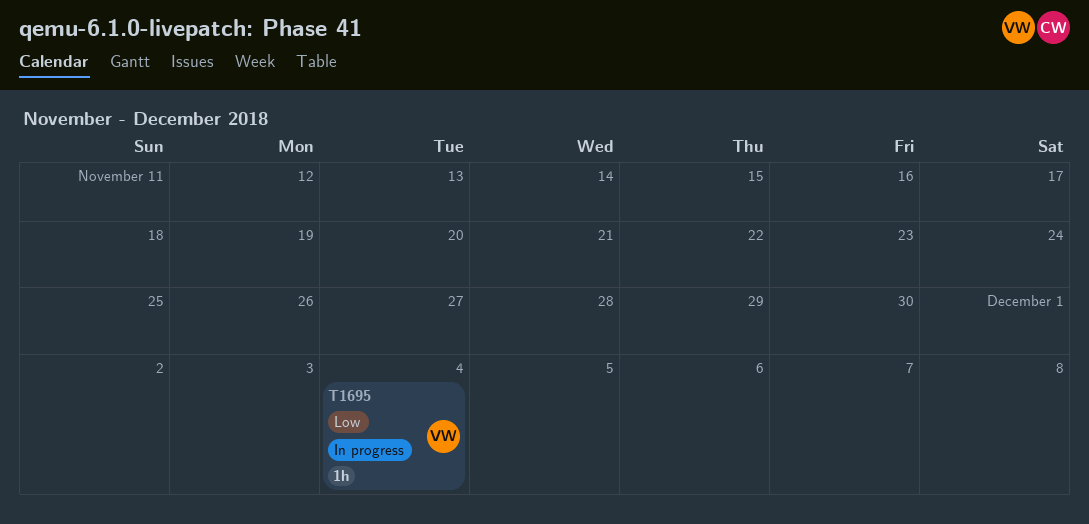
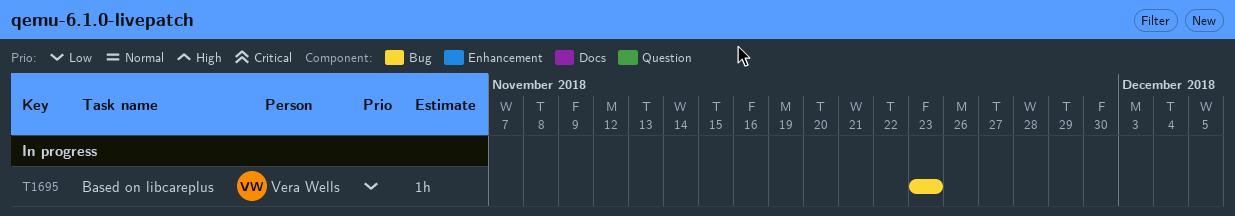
T1695, due: Dec 4 -> Nov 23

